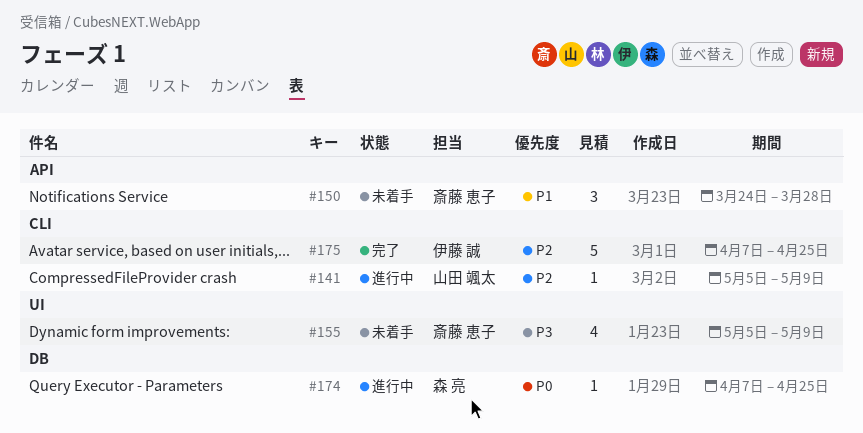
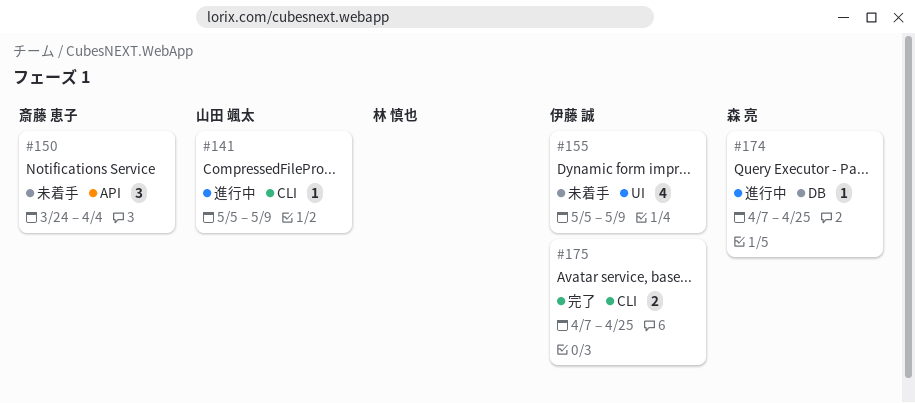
#150, due: Mar 28 -> Apr 4
#155, owner: 斎藤 恵子 -> 伊藤 誠
#175, estimate: 5 -> 2

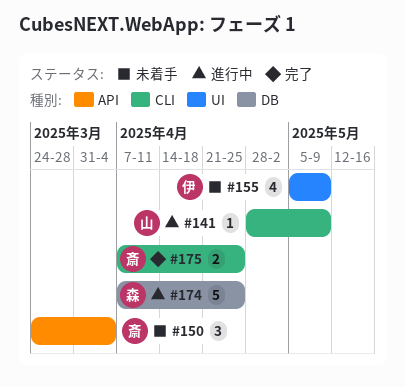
#141, start: May 5 -> Apr 28
#174, estimate: 1 -> 5
#175, owner: 伊藤 誠 -> 斎藤 恵子

